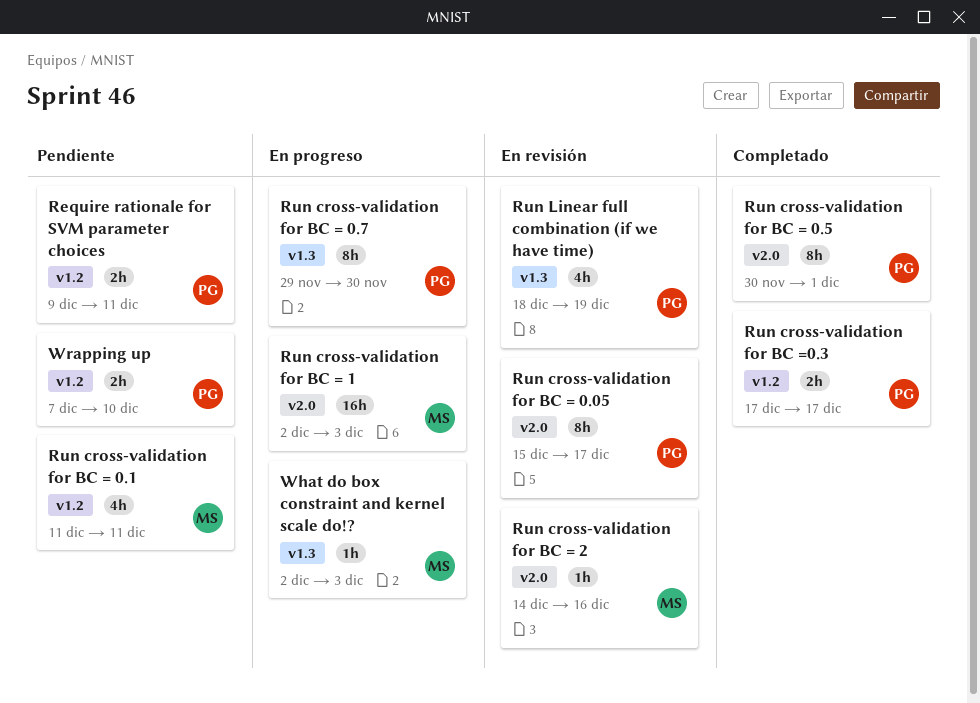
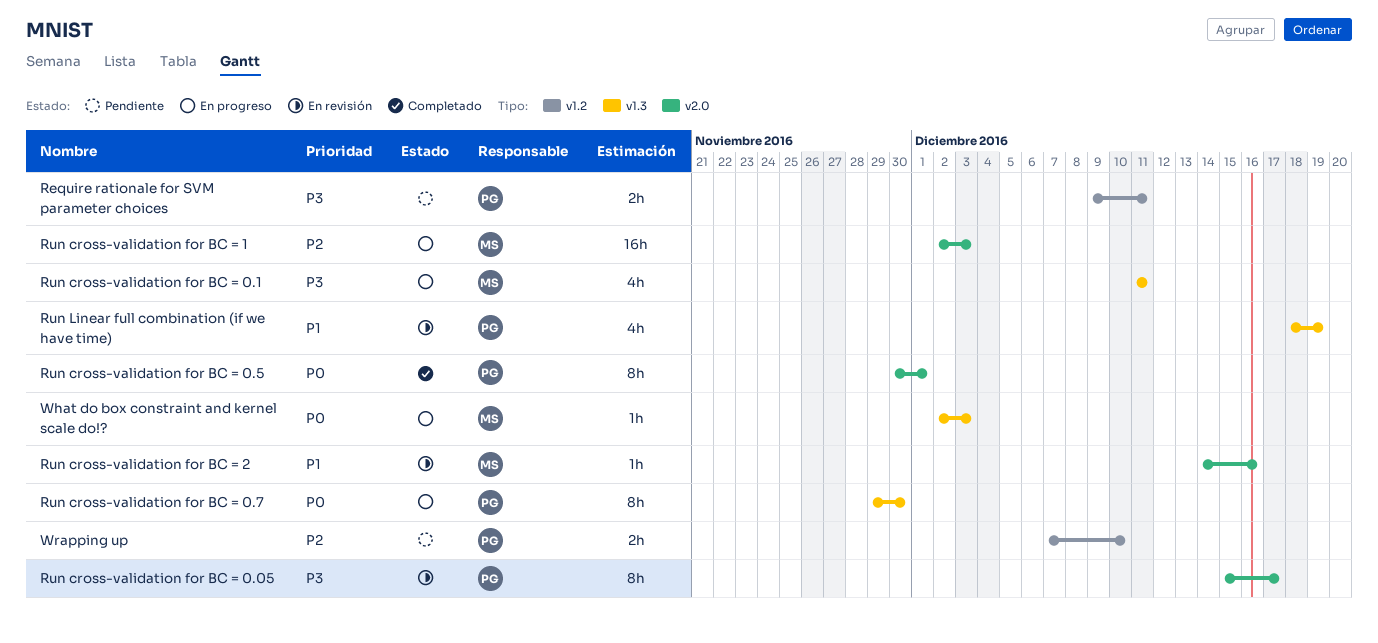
Run cross-validation for BC = 0.1, status: Pendiente -> En progreso
Run cross-validation for BC = 0.1, label: v1.2 -> v1.3
Run cross-validation for BC =0.3: present -> none

